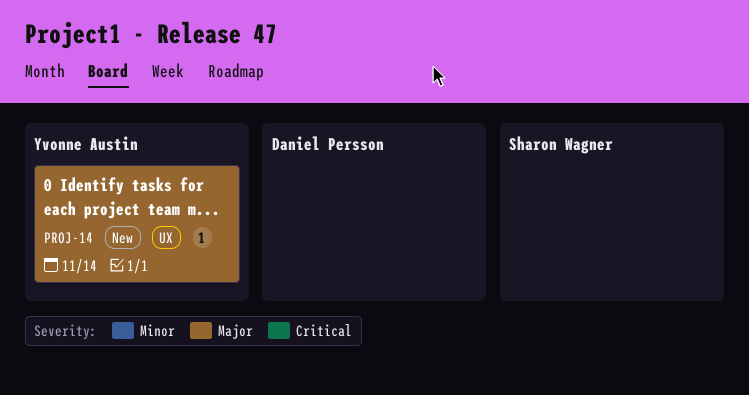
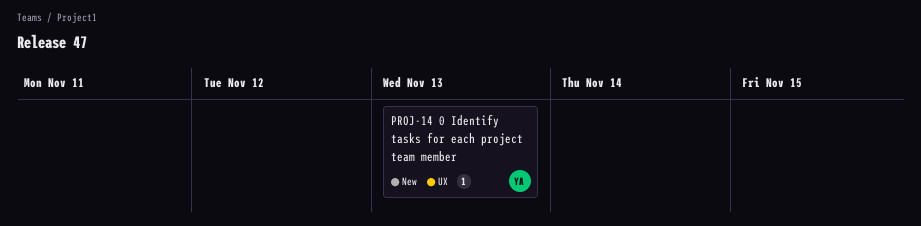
PROJ-14, due: Nov 14 -> Nov 13

